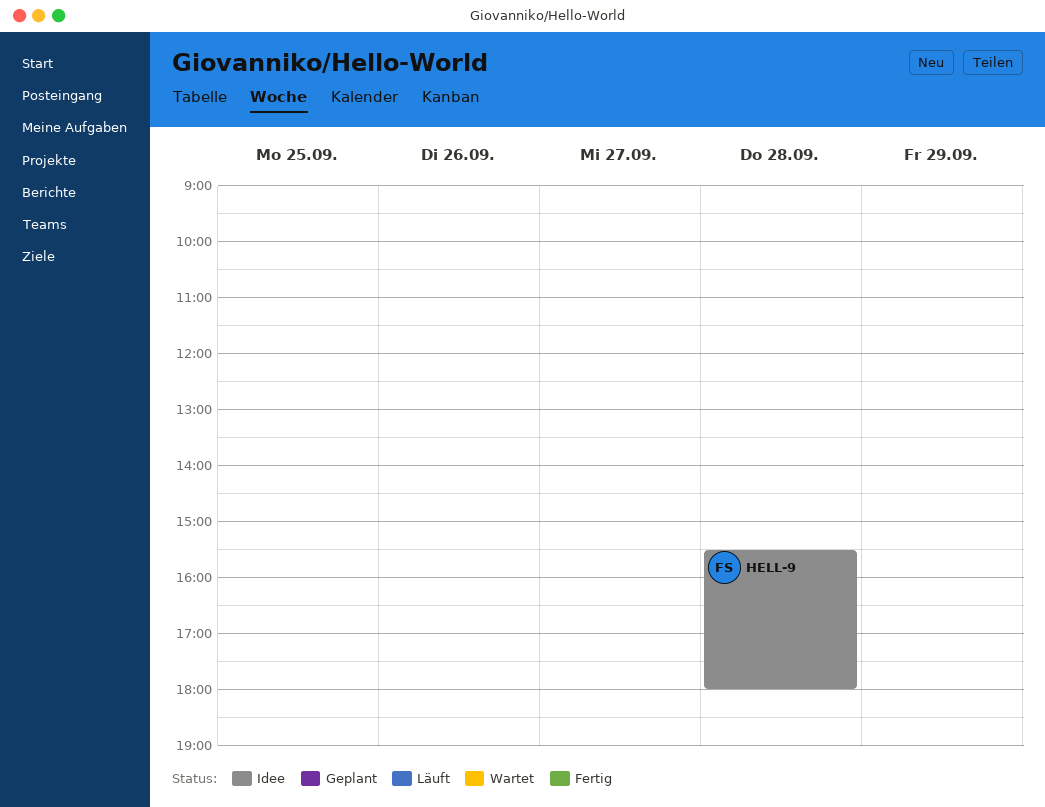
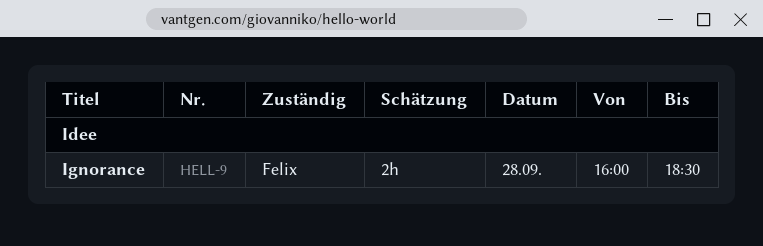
HELL-9, begins: 15:30 -> 16:00
HELL-9, ends: 18:00 -> 18:30

